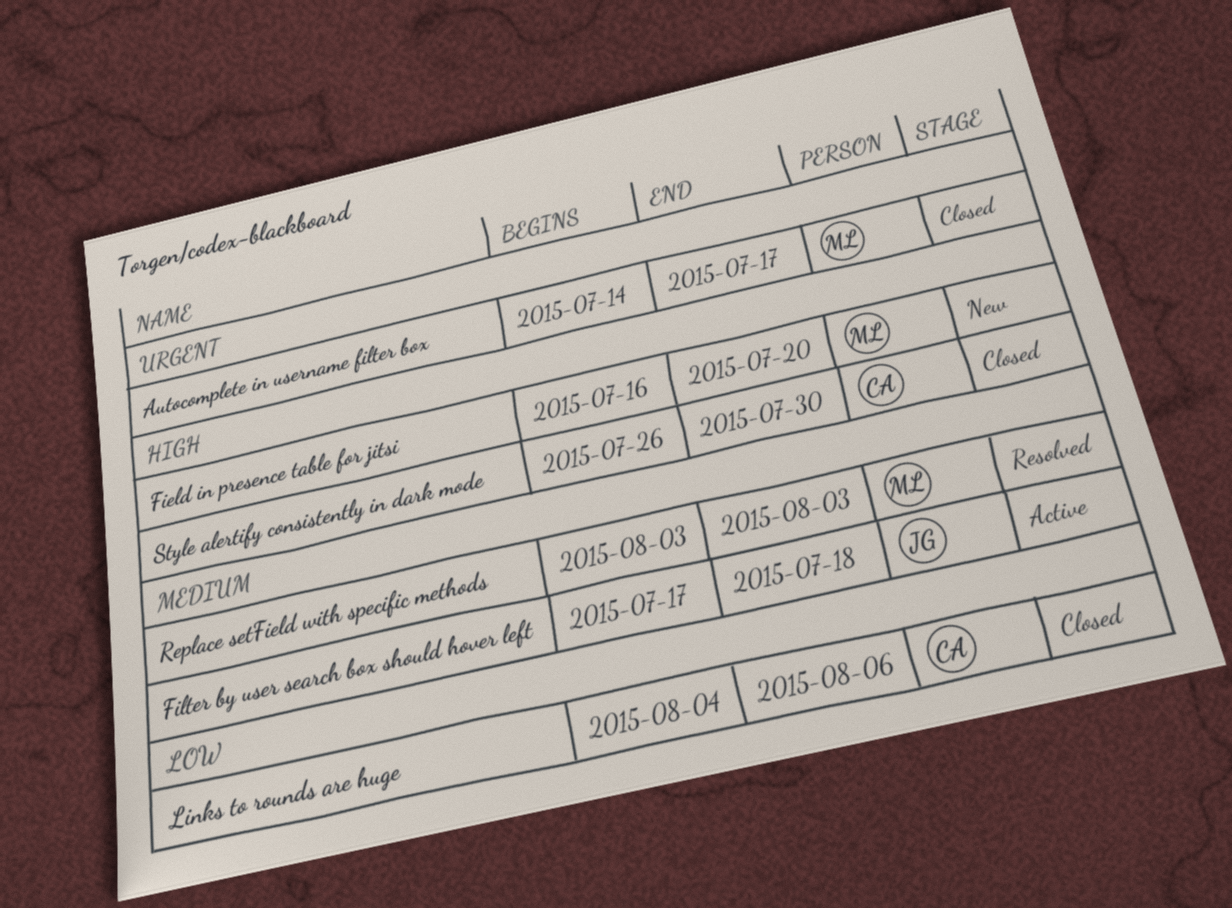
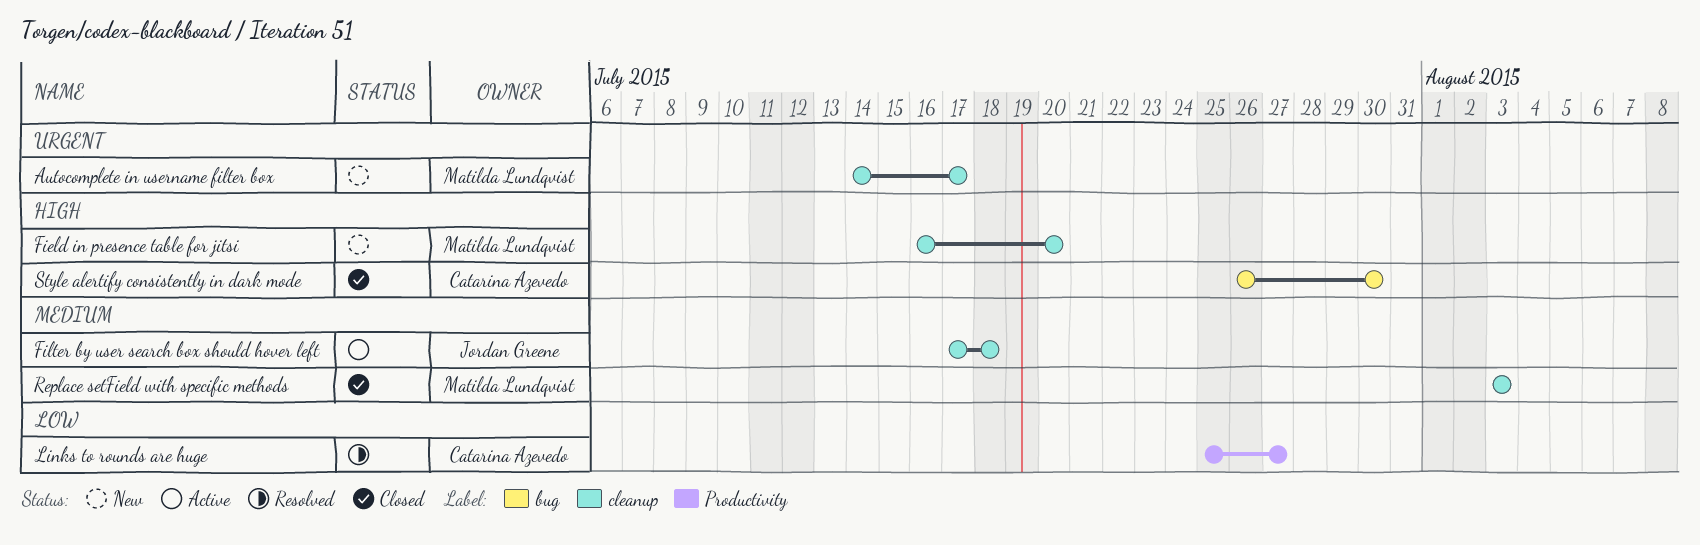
Autocomplete in username filter box, status: Closed -> New
Links to rounds are huge, status: Closed -> Resolved
Links to rounds are huge, start: Aug 4 -> Jul 25
Links to rounds are huge, due: Aug 6 -> Jul 27
Replace setField with specific methods, status: Resolved -> Closed

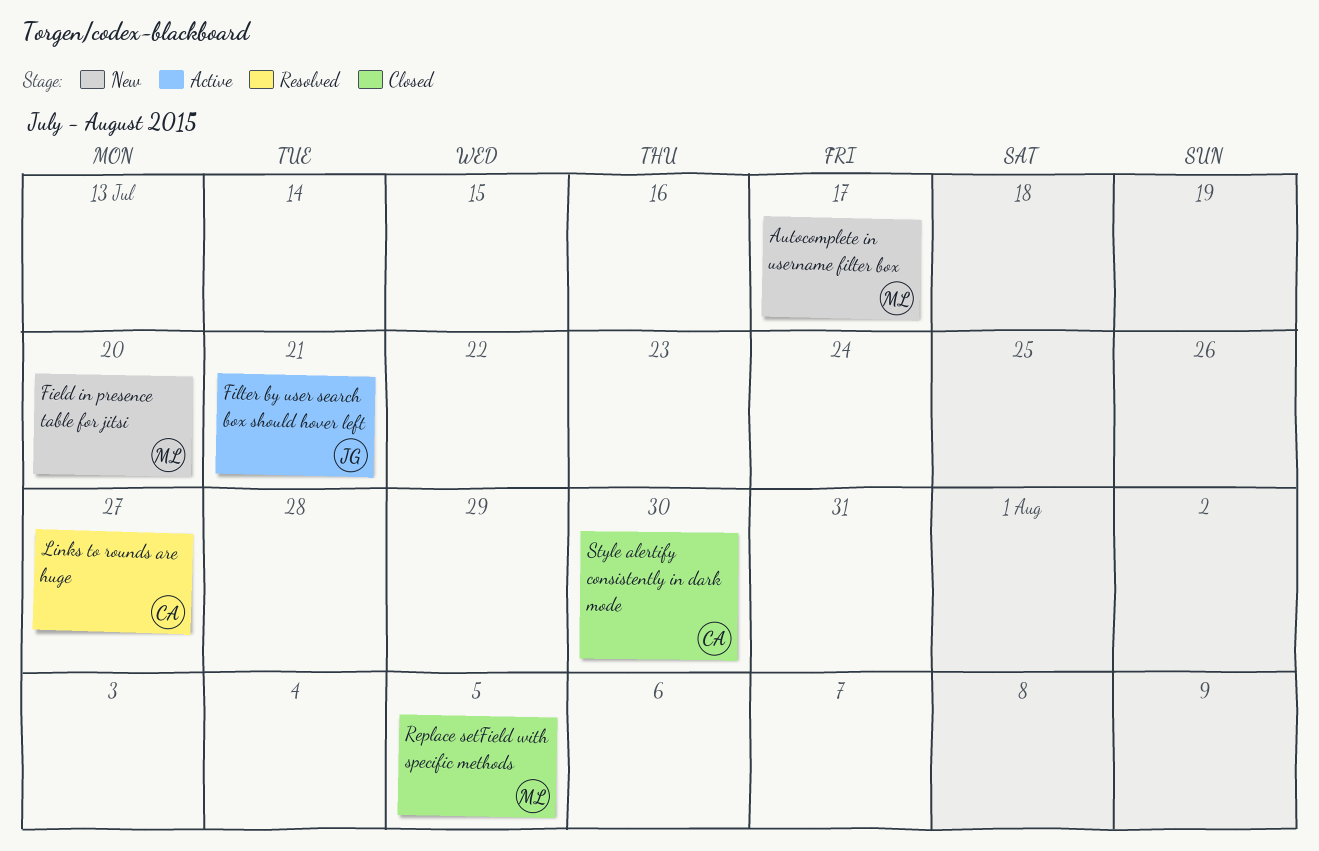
Filter by user search box should hover left, due: Jul 18 -> Jul 21
Replace setField with specific methods, due: Aug 3 -> Aug 5

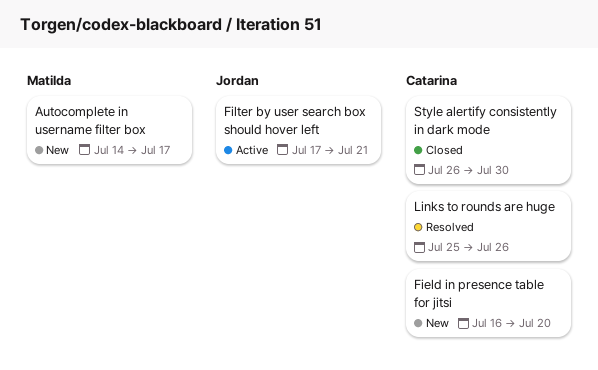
Field in presence table for jitsi, owner: Matilda -> Catarina
Links to rounds are huge, due: Jul 27 -> Jul 26
Replace setField with specific methods: present -> none

